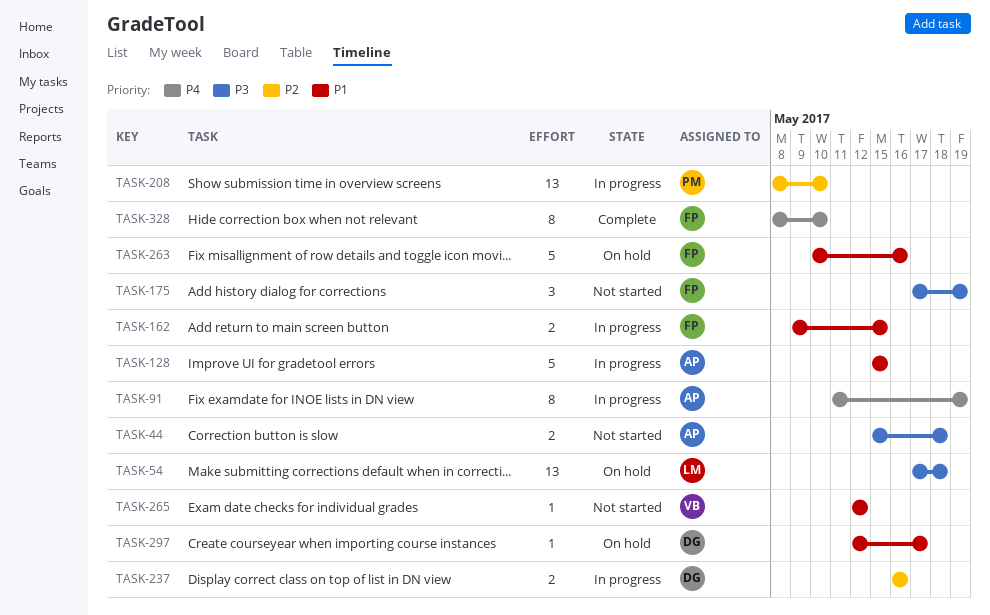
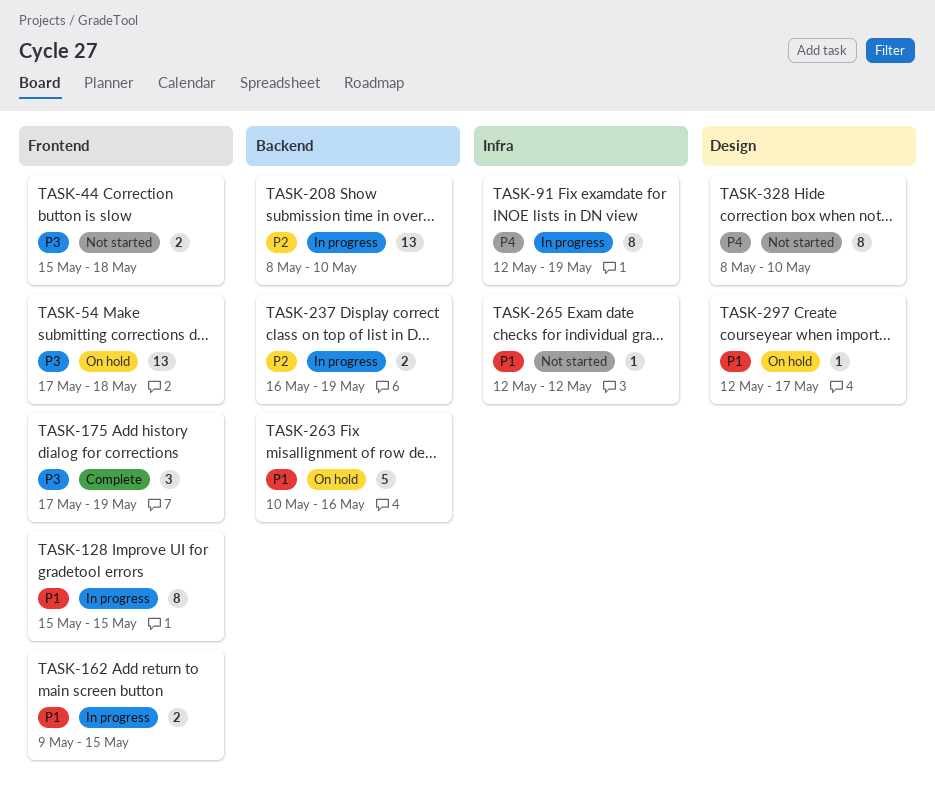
TASK-91, start: May 11 -> May 12
TASK-128, estimate: 5 -> 8
TASK-175, status: Not started -> Complete
TASK-237, due: May 16 -> May 19
TASK-328, status: Complete -> Not started

